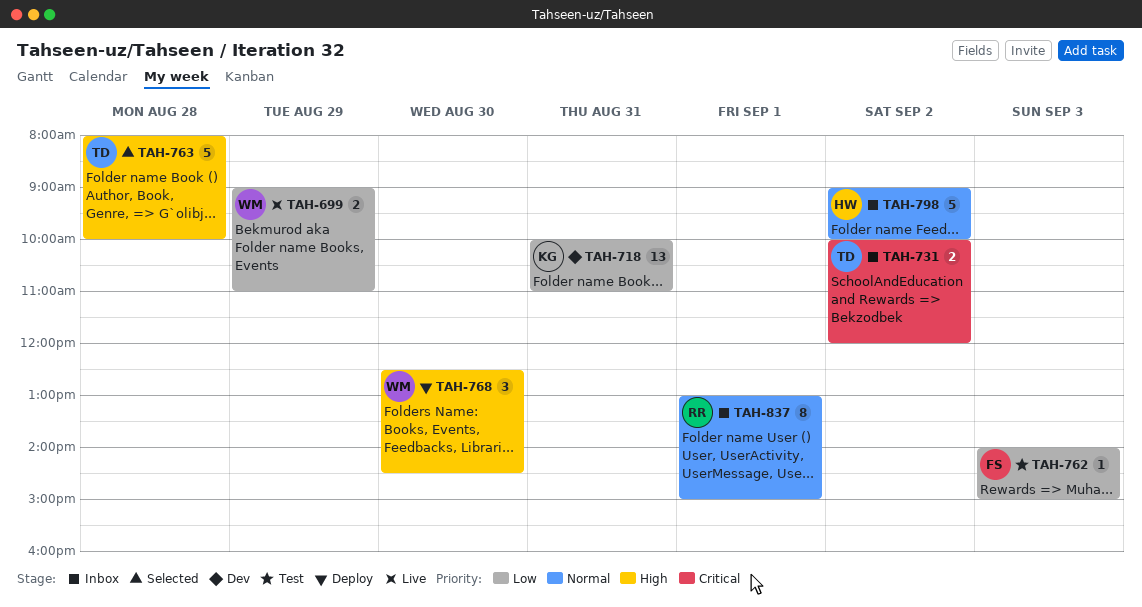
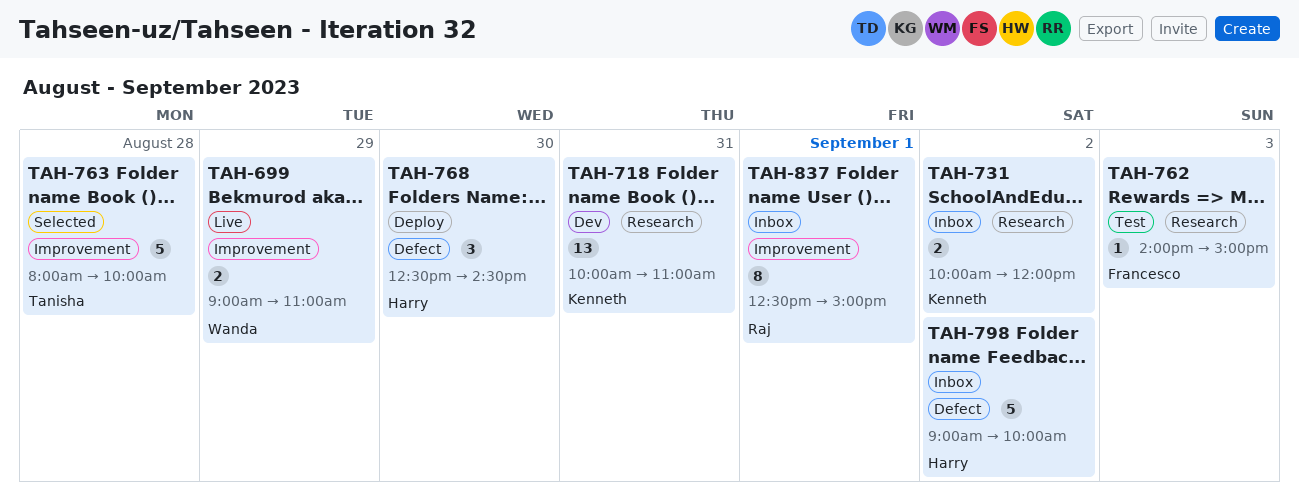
TAH-731, owner: Tanisha -> Kenneth
TAH-768, owner: Wanda -> Harry
TAH-837, begins: 13:00 -> 12:30

